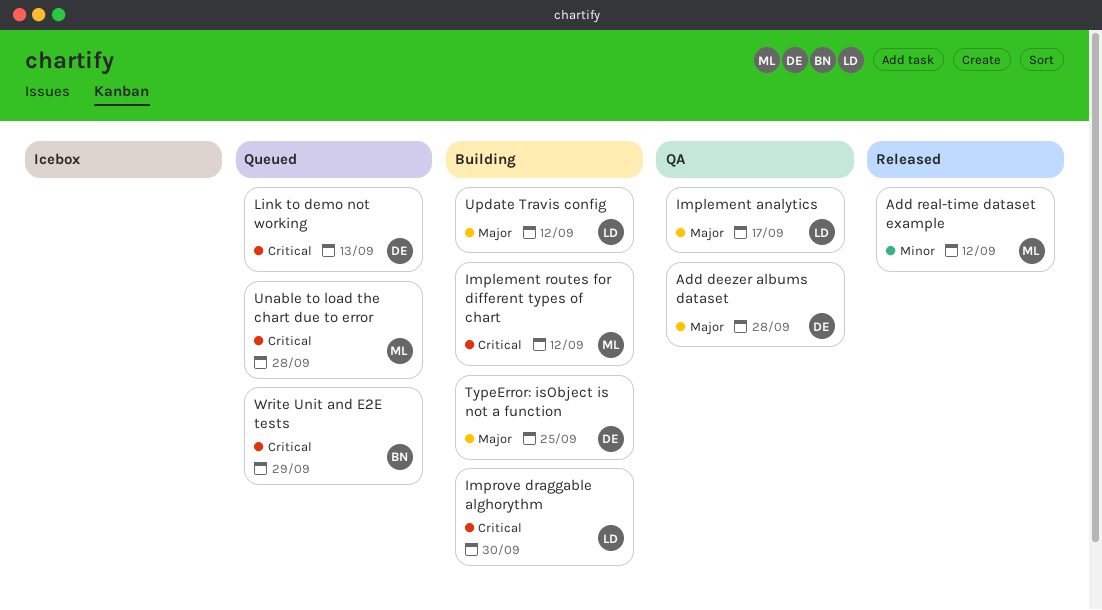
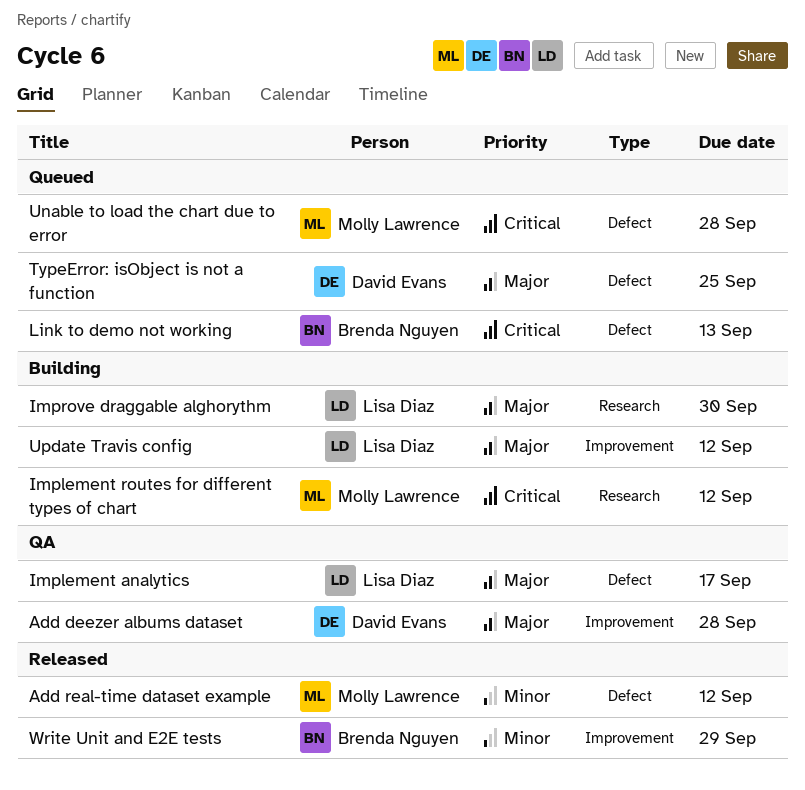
Improve draggable alghorythm, priority: Critical -> Major
Link to demo not working, owner: David Evans -> Brenda Nguyen
TypeError: isObject is not a function, status: Building -> Queued
Write Unit and E2E tests, status: Queued -> Released
Write Unit and E2E tests, priority: Critical -> Minor

